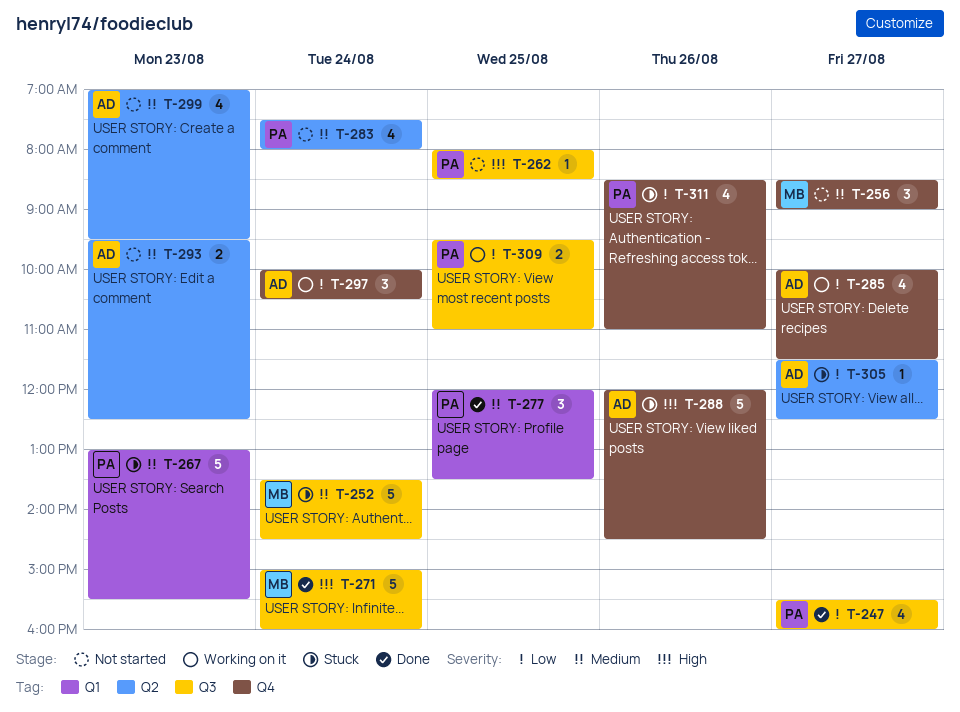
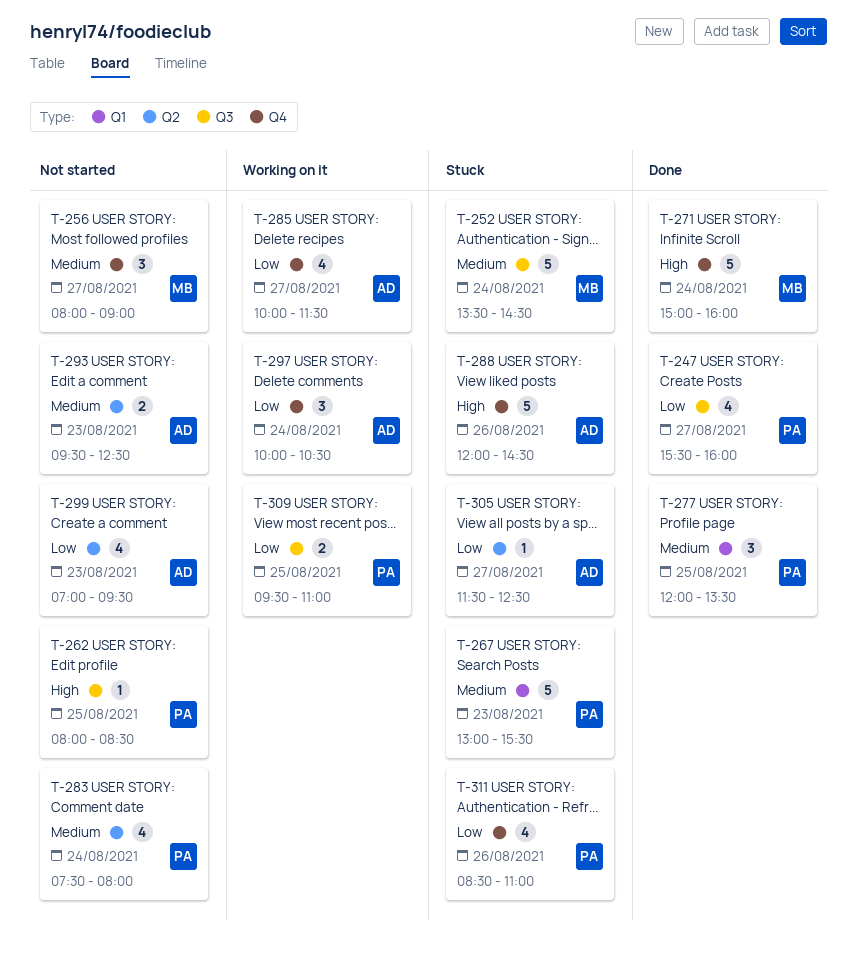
T-256, begins: 08:30 -> 08:00
T-271, label: Q3 -> Q4
T-299, priority: Medium -> Low

